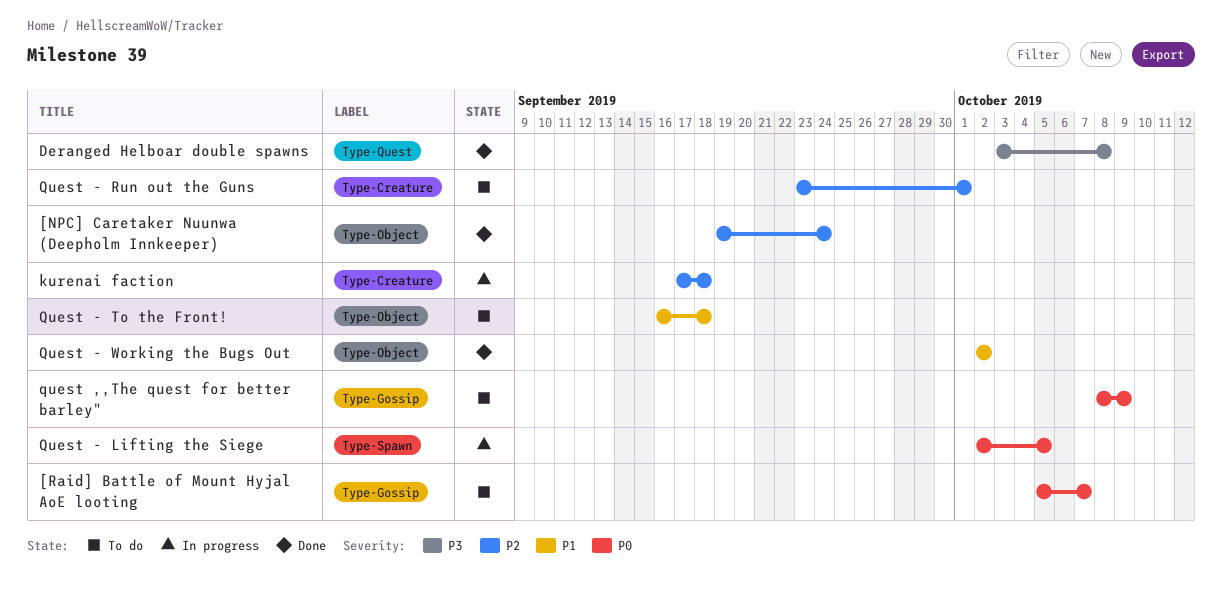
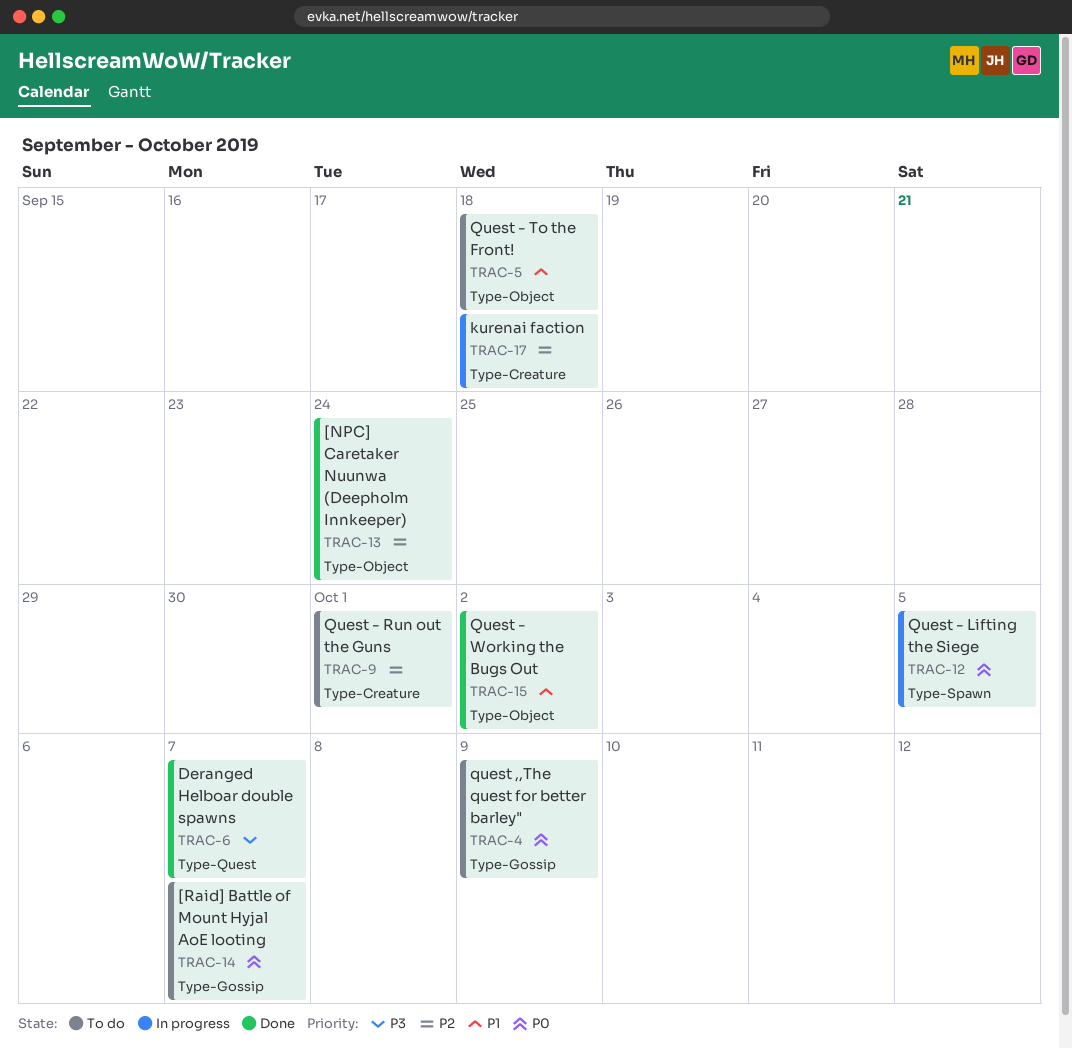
Deranged Helboar double spawns, due: Oct 8 -> Oct 7

